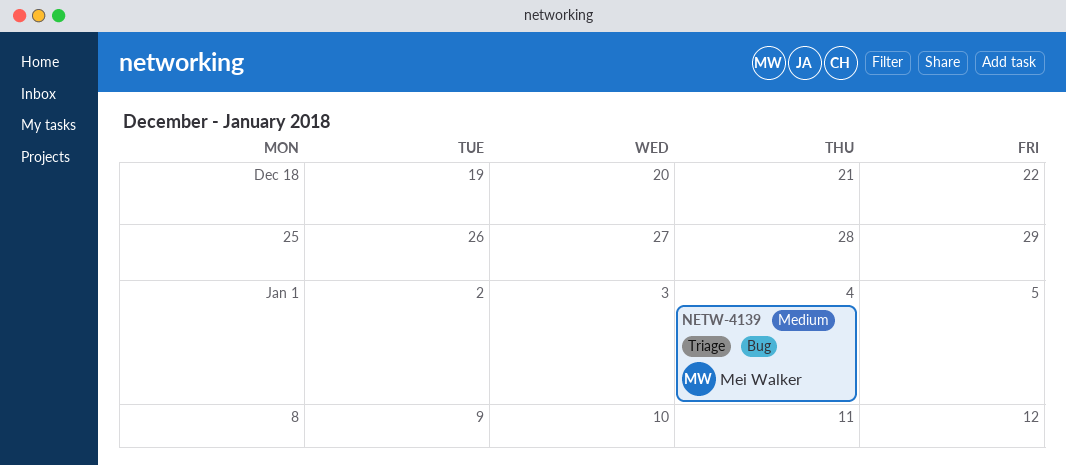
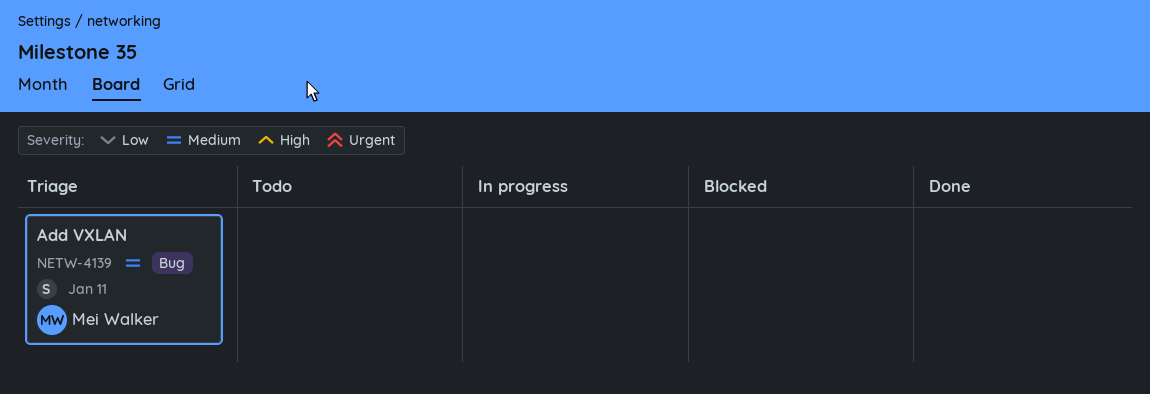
NETW-4139, due: Jan 4 -> Jan 11

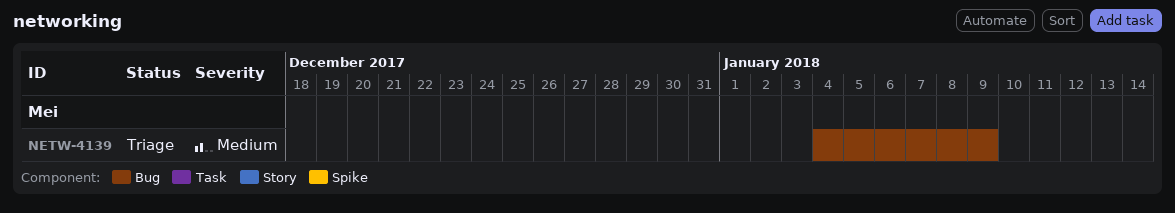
NETW-4139, due: Jan 11 -> Jan 9

